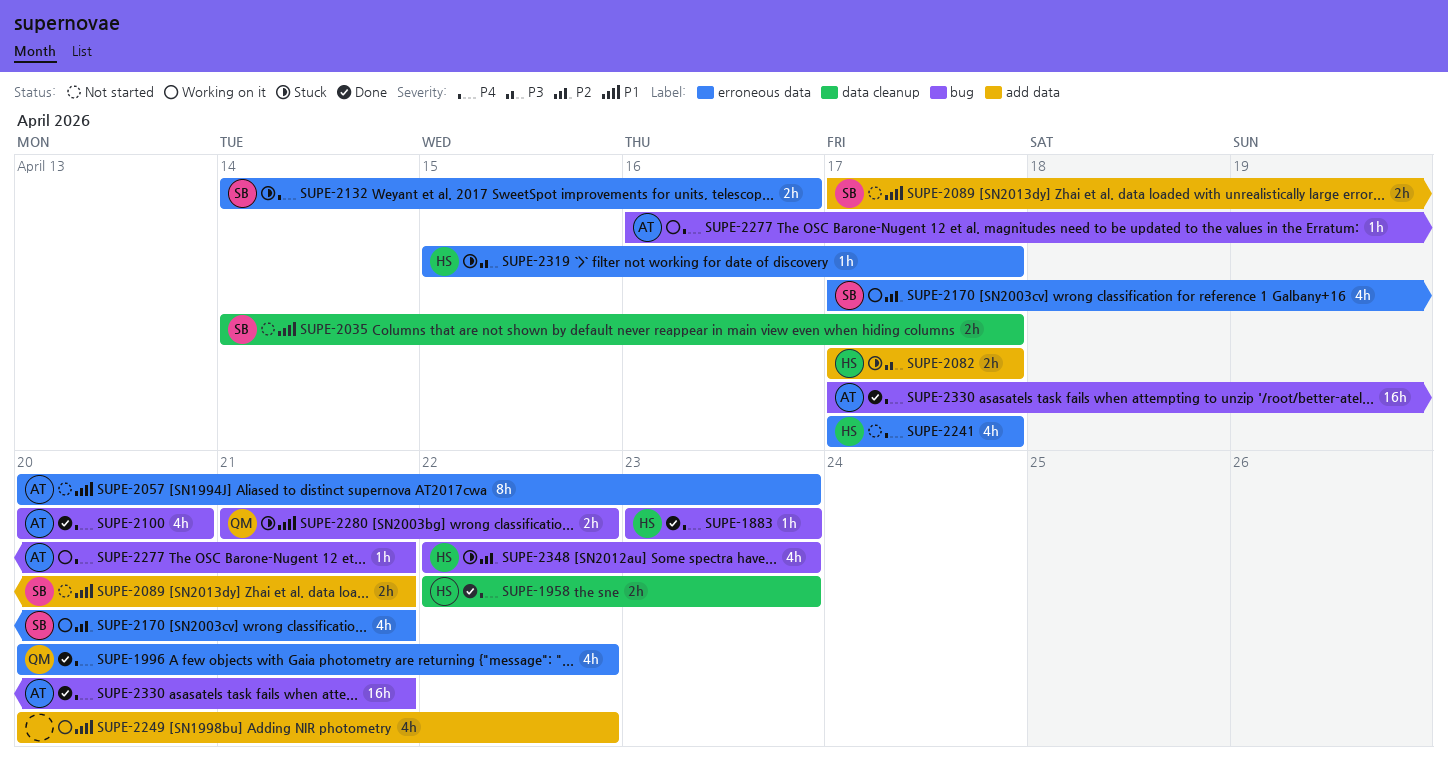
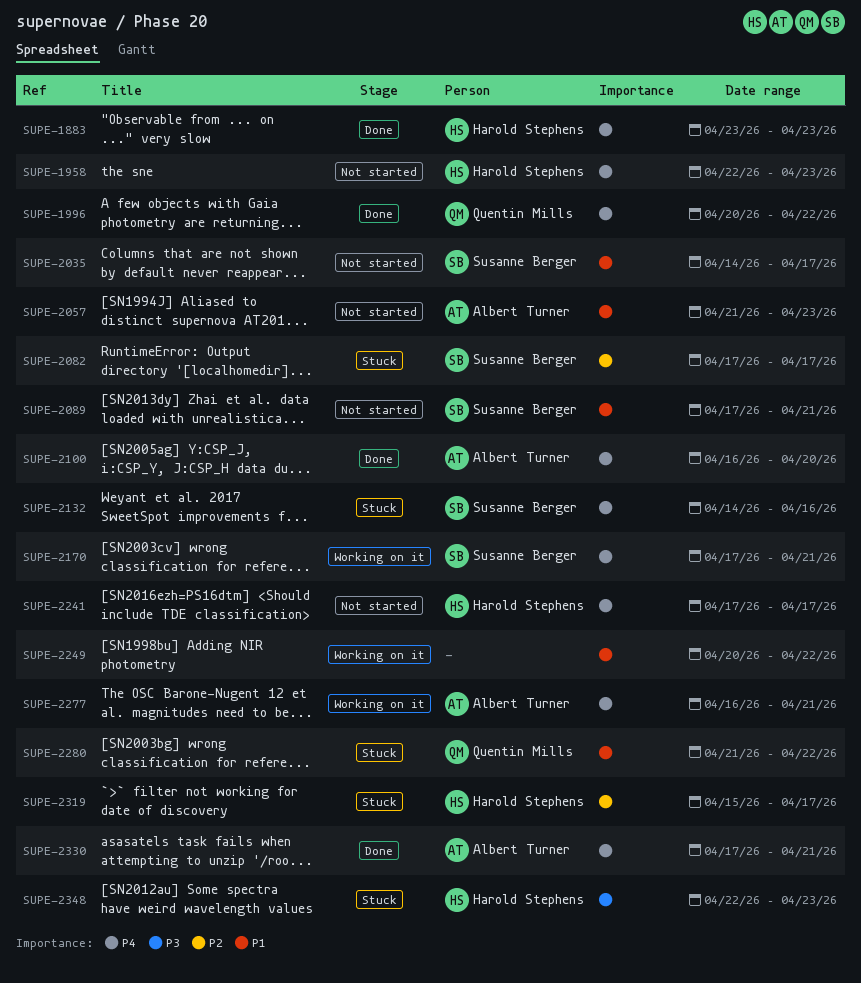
SUPE-1958, status: Done -> Not started
SUPE-2057, start: Apr 20 -> Apr 21
SUPE-2082, owner: Harold Stephens -> Susanne Berger
SUPE-2082, priority: P3 -> P2
SUPE-2100, start: Apr 20 -> Apr 16
SUPE-2170, priority: P2 -> P4
SUPE-2319, priority: P3 -> P2
SUPE-2348, priority: P2 -> P3

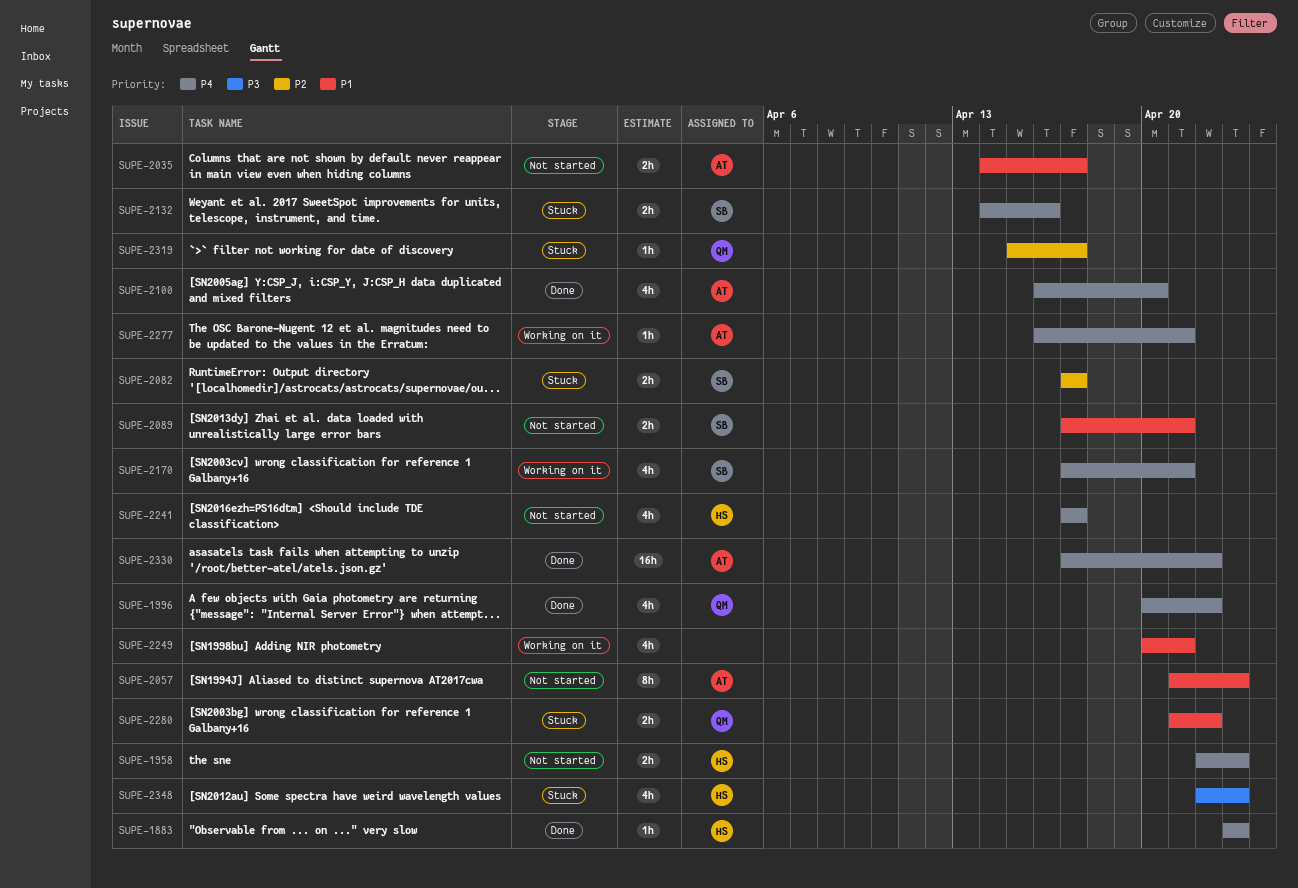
SUPE-2035, owner: Susanne Berger -> Albert Turner
SUPE-2249, due: Apr 22 -> Apr 21
SUPE-2319, owner: Harold Stephens -> Quentin Mills
SUPE-2330, due: Apr 21 -> Apr 22

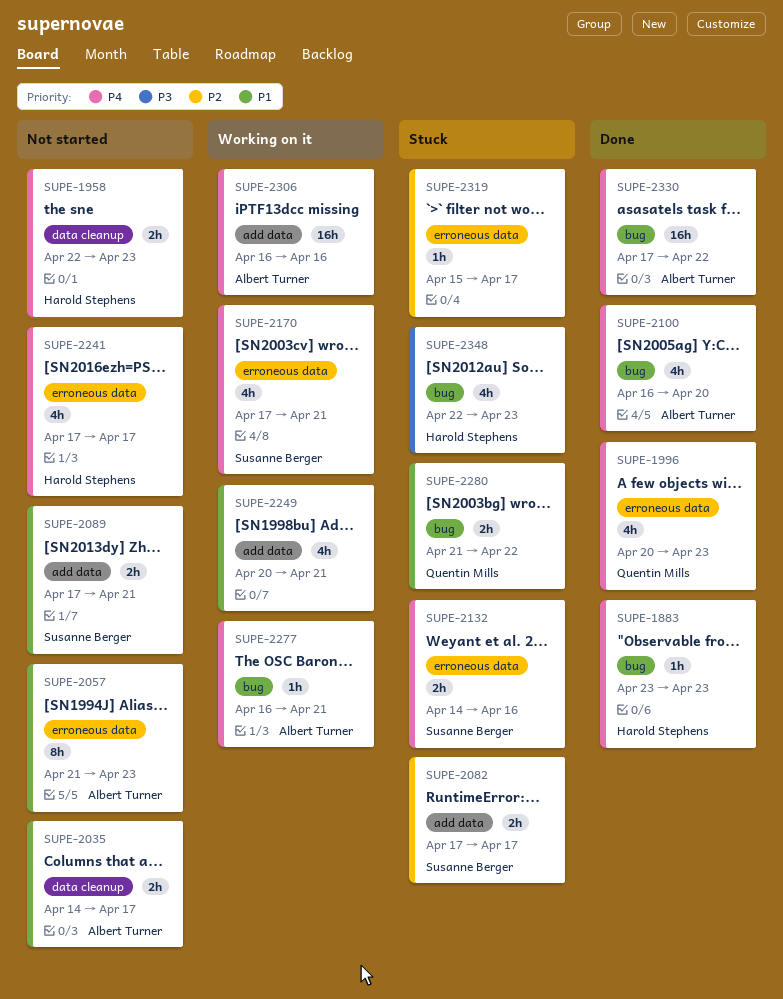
SUPE-1996, due: Apr 22 -> Apr 23
SUPE-2306: none -> present
SUPE-2319, owner: Quentin Mills -> none

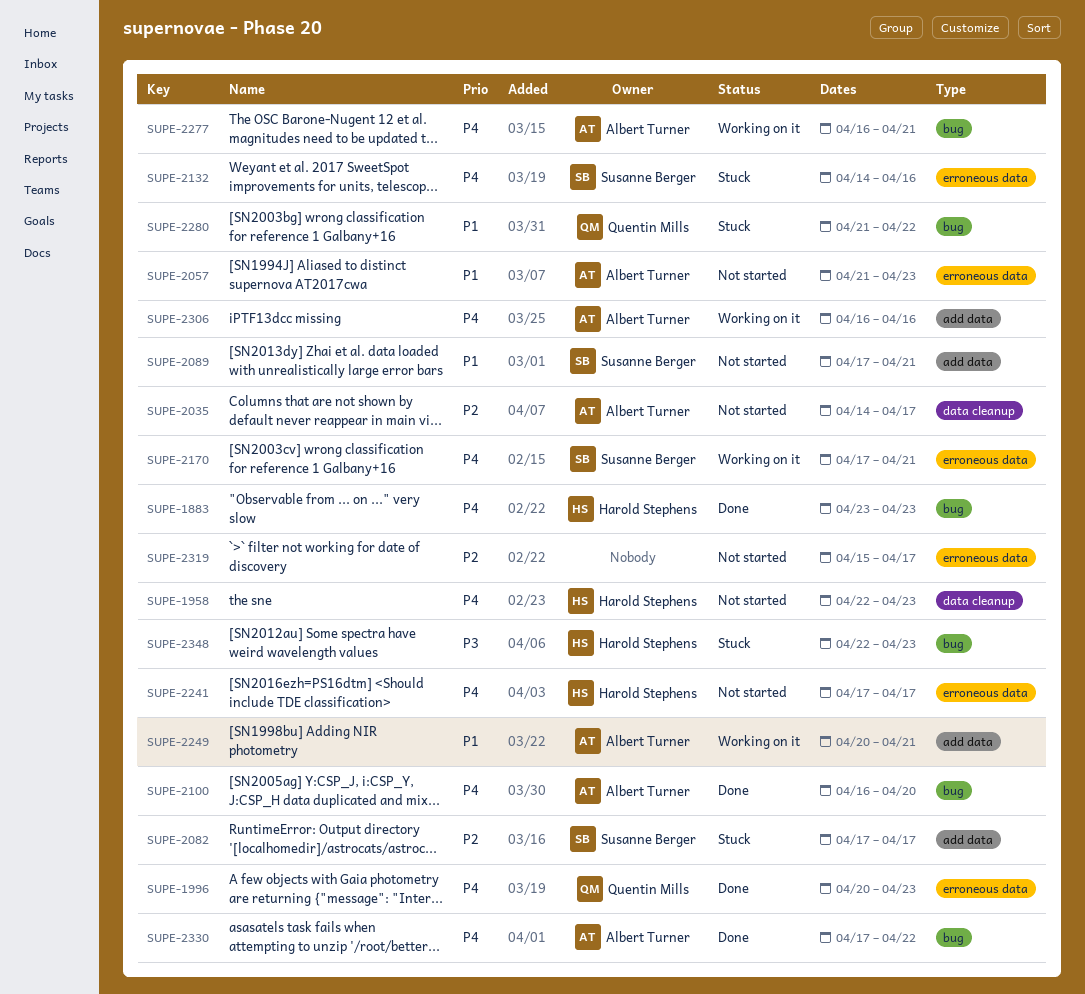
SUPE-2035, priority: P1 -> P2
SUPE-2249, owner: none -> Albert Turner
SUPE-2319, status: Stuck -> Not started

